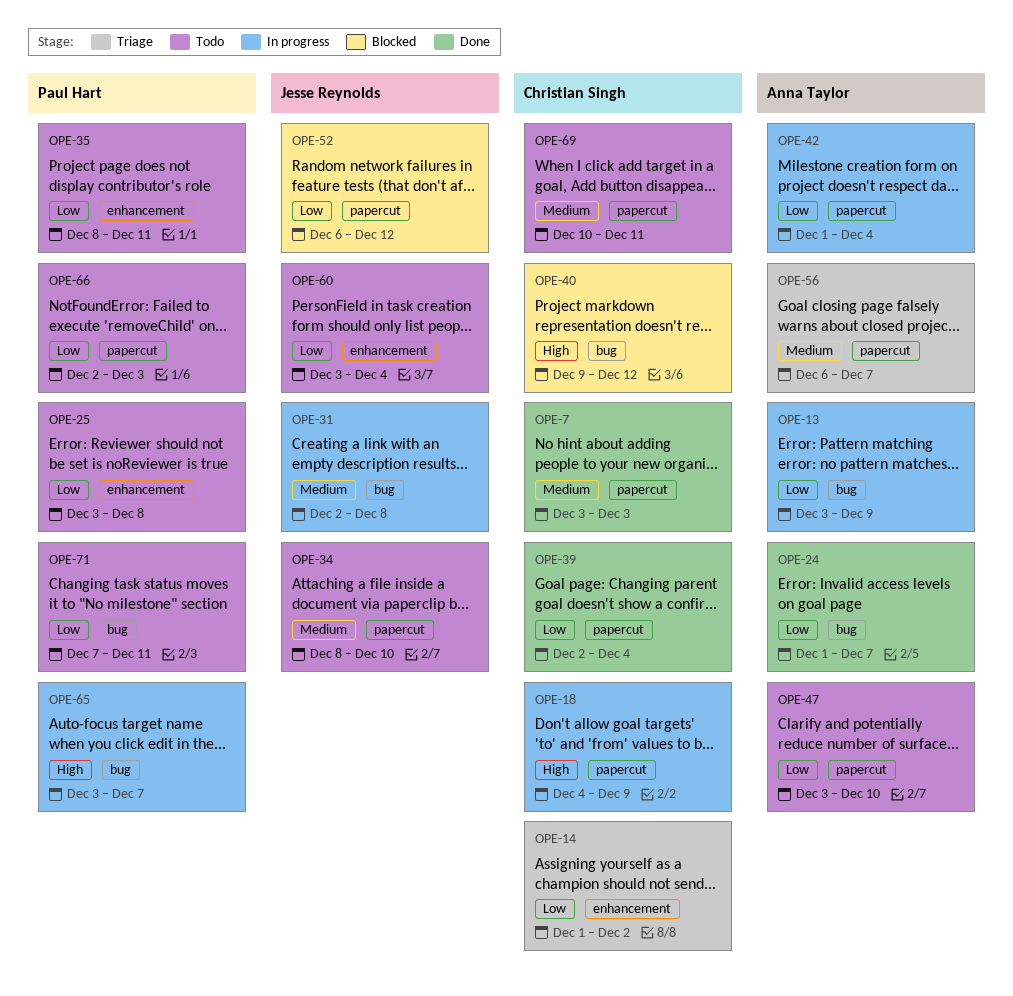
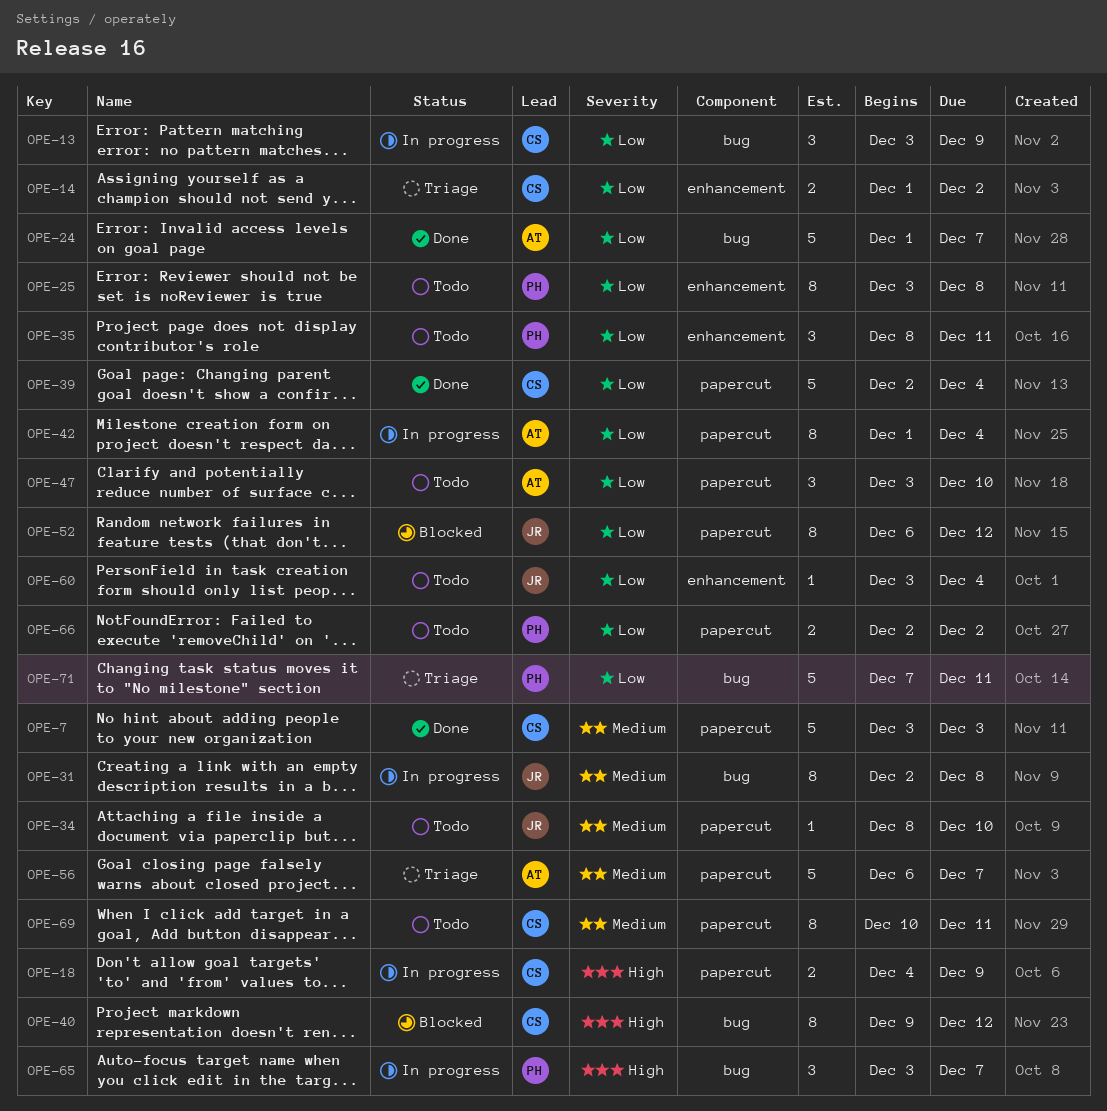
OPE-13, owner: Anna Taylor -> Christian Singh
OPE-66, due: Dec 3 -> Dec 2
OPE-71, status: Todo -> Triage

